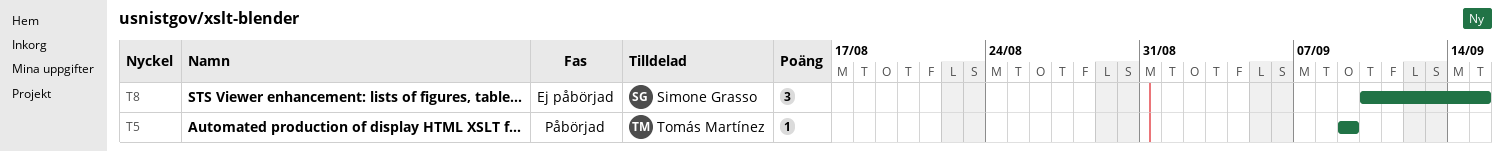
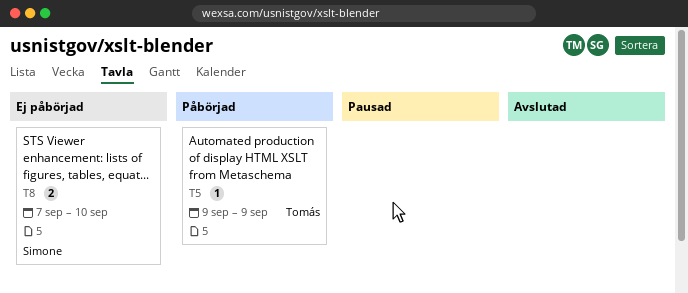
T8, estimate: 3 -> 2
T8, start: Sep 10 -> Sep 7
T8, due: Sep 15 -> Sep 10

